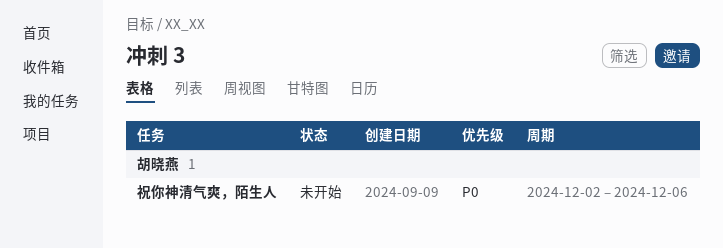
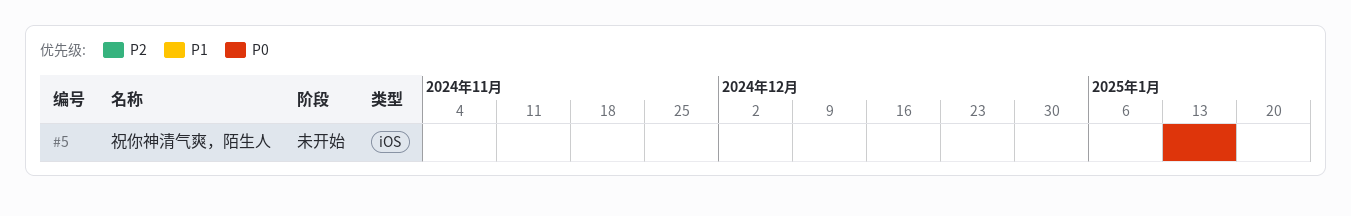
祝你神清气爽，陌生人, start: Dec 2 -> Jan 13
祝你神清气爽，陌生人, due: Dec 6 -> Jan 17

